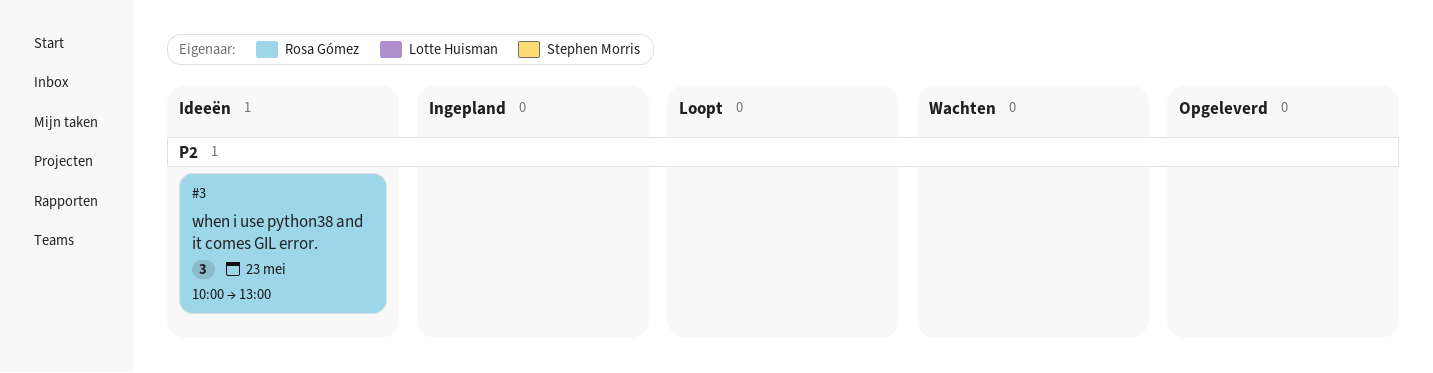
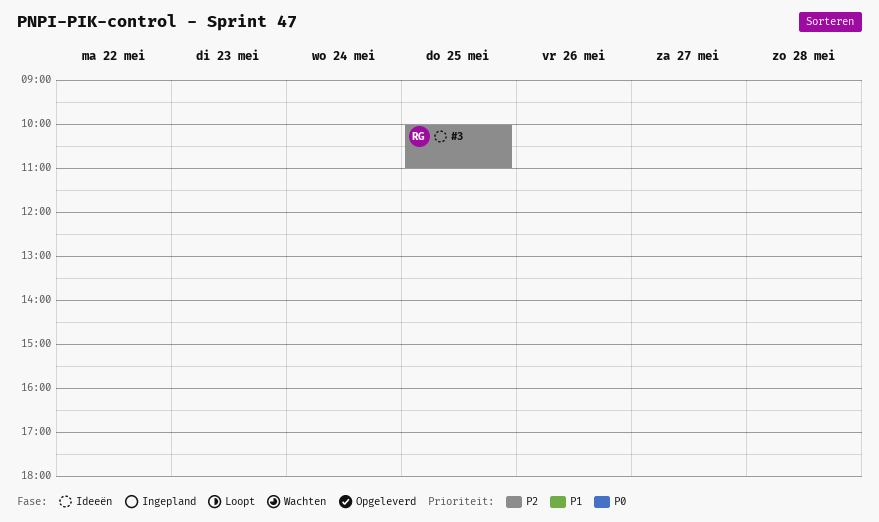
#3, day: May 23 -> May 25
#3, ends: 13:00 -> 11:00

